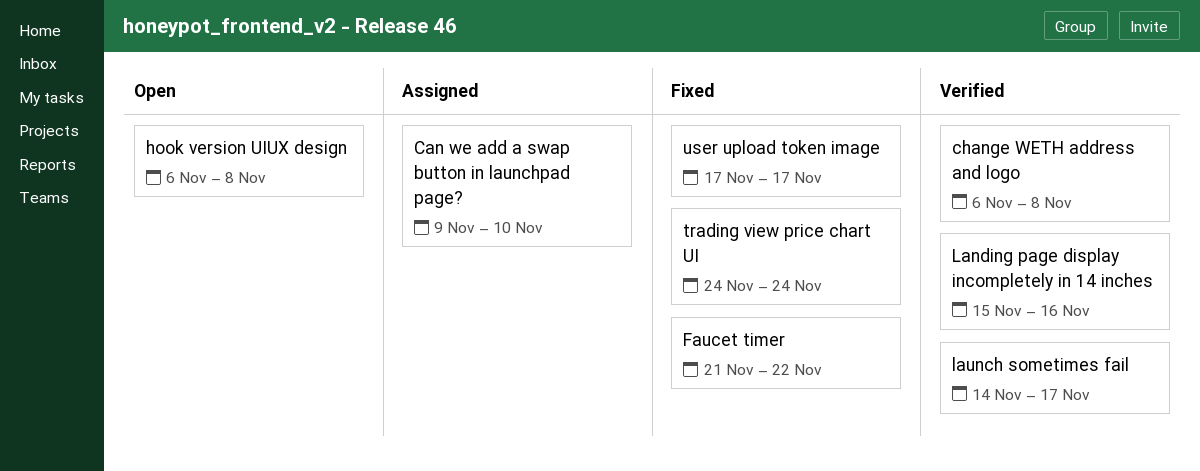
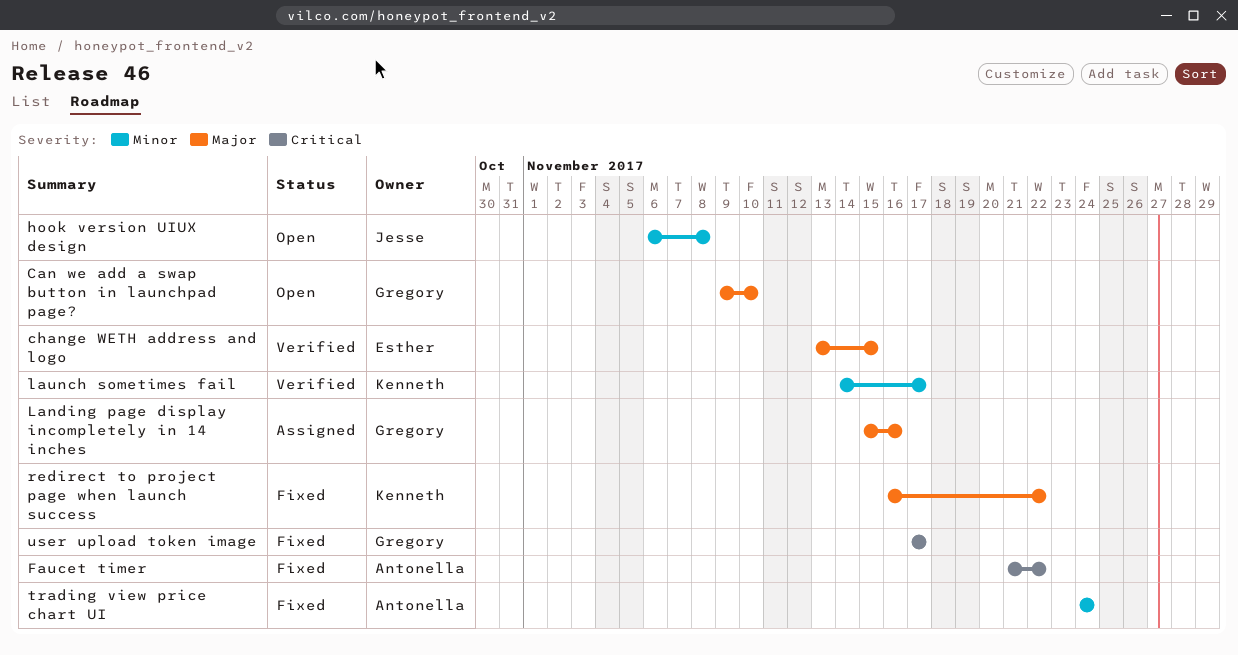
Can we add a swap button in launchpad page?, status: Assigned -> Open
change WETH address and logo, start: Nov 6 -> Nov 13
change WETH address and logo, due: Nov 8 -> Nov 15
Landing page display incompletely in 14 inches, status: Verified -> Assigned
redirect to project page when launch success: none -> present

